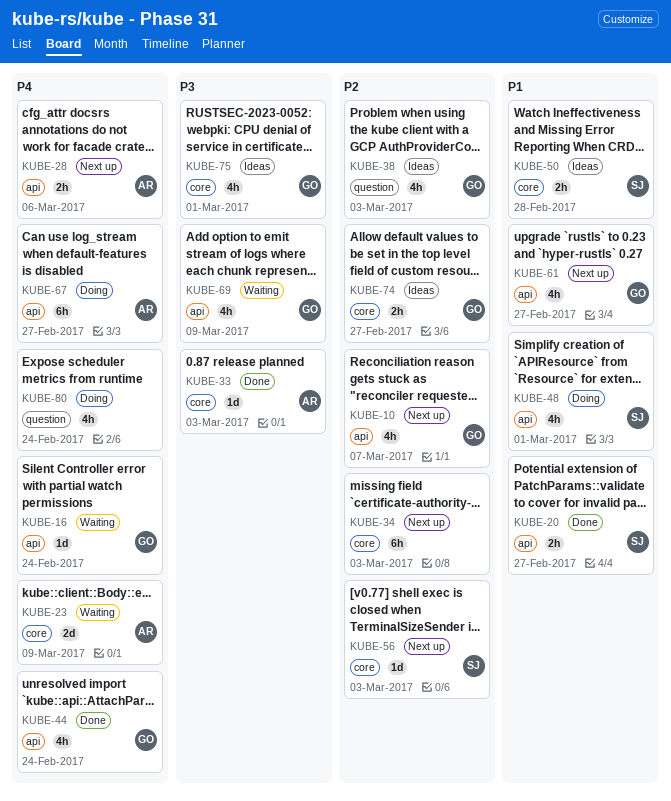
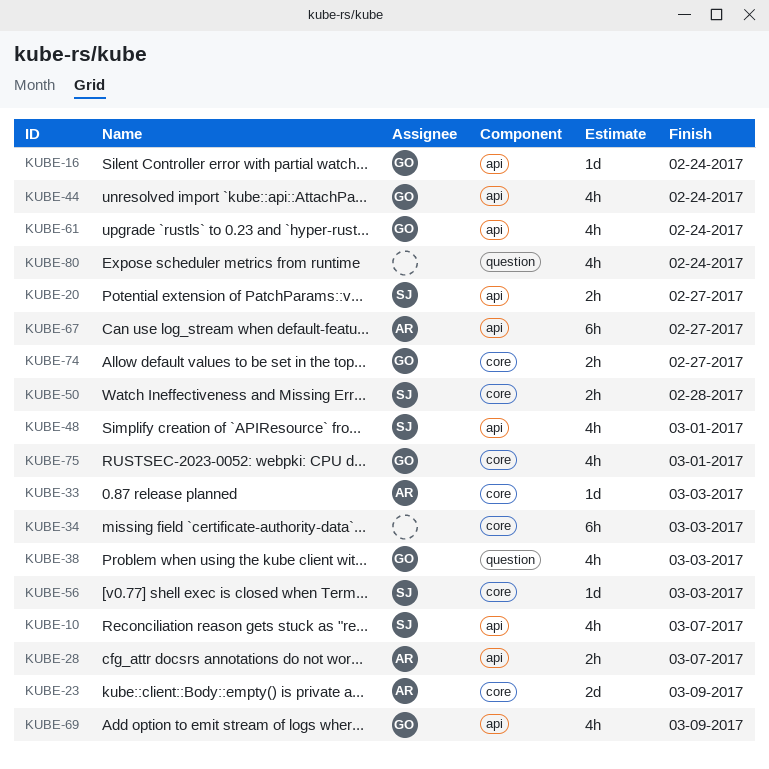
KUBE-10, owner: GO -> SJ
KUBE-28, due: Mar 6 -> Mar 7
KUBE-61, due: Feb 27 -> Feb 24

